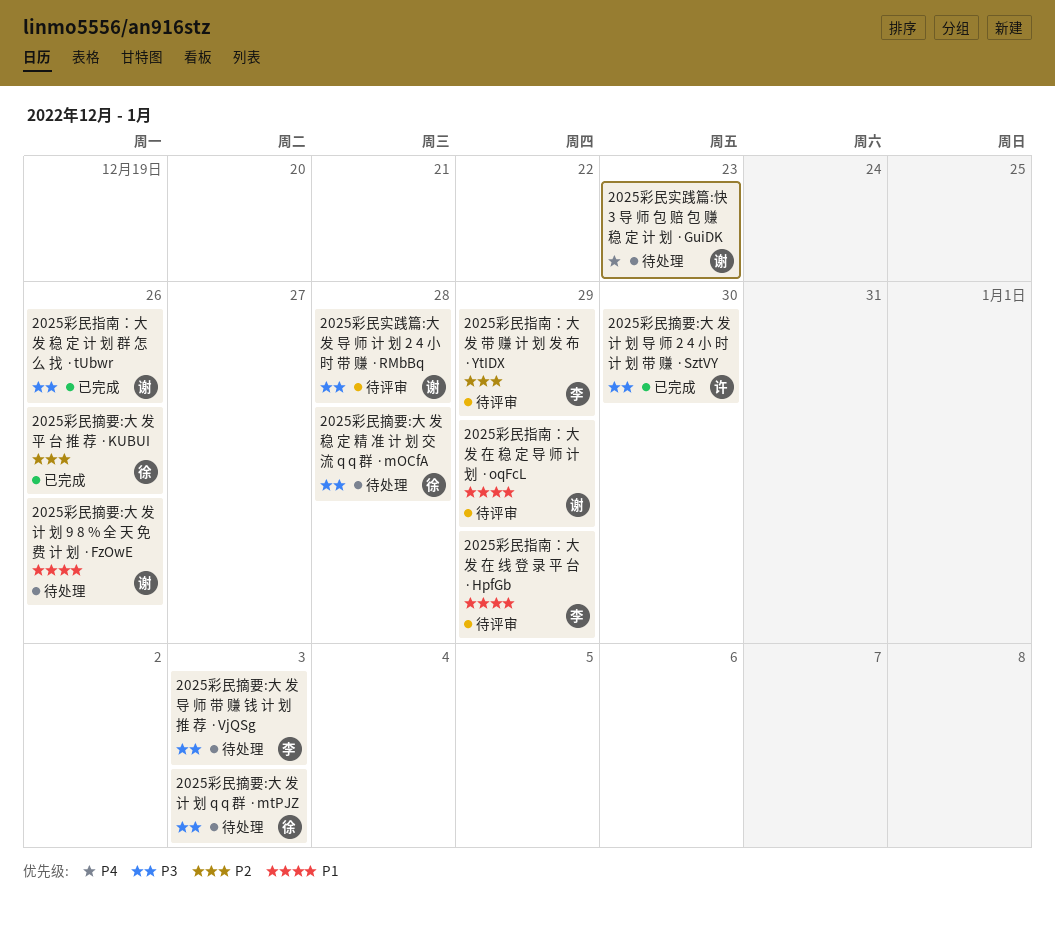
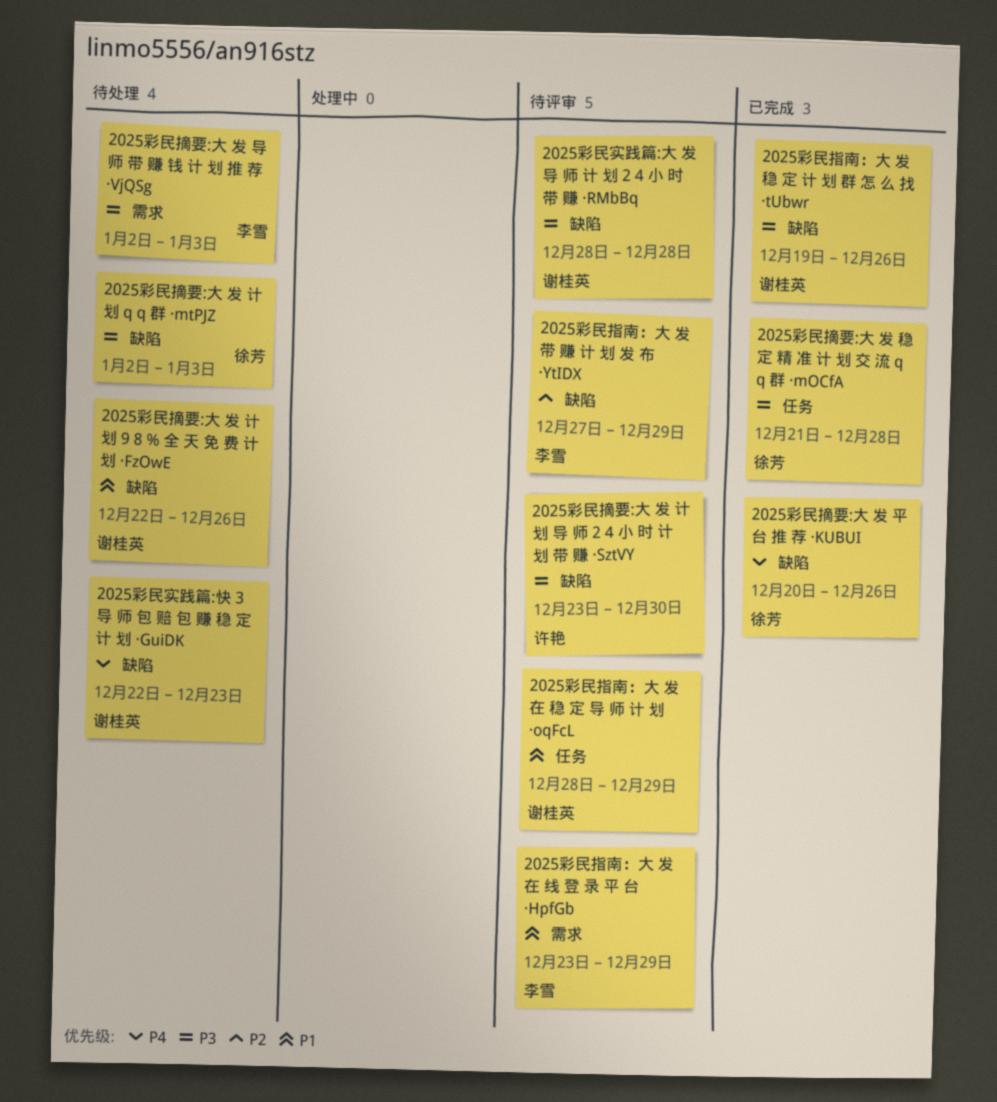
2025彩民摘要:大 发 平 台 推 荐 ·KUBUI, priority: P2 -> P4
2025彩民摘要:大 发 稳 定 精 准 计 划 交 流 q q 群 ·mOCfA, status: 待处理 -> 已完成
2025彩民摘要:大 发 计 划 导 师 2 4 小 时 计 划 带 赚 ·SztVY, status: 已完成 -> 待评审

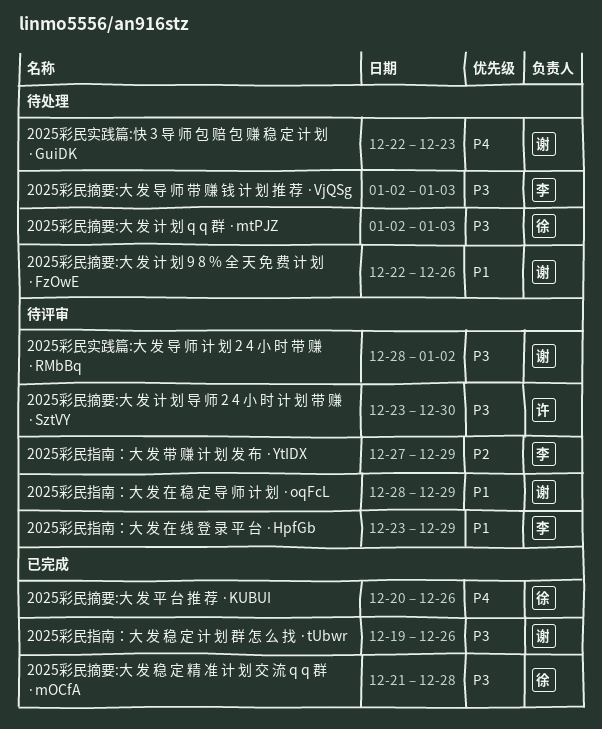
2025彩民实践篇:大 发 导 师 计 划 2 4 小 时 带 赚 ·RMbBq, due: Dec 28 -> Jan 2

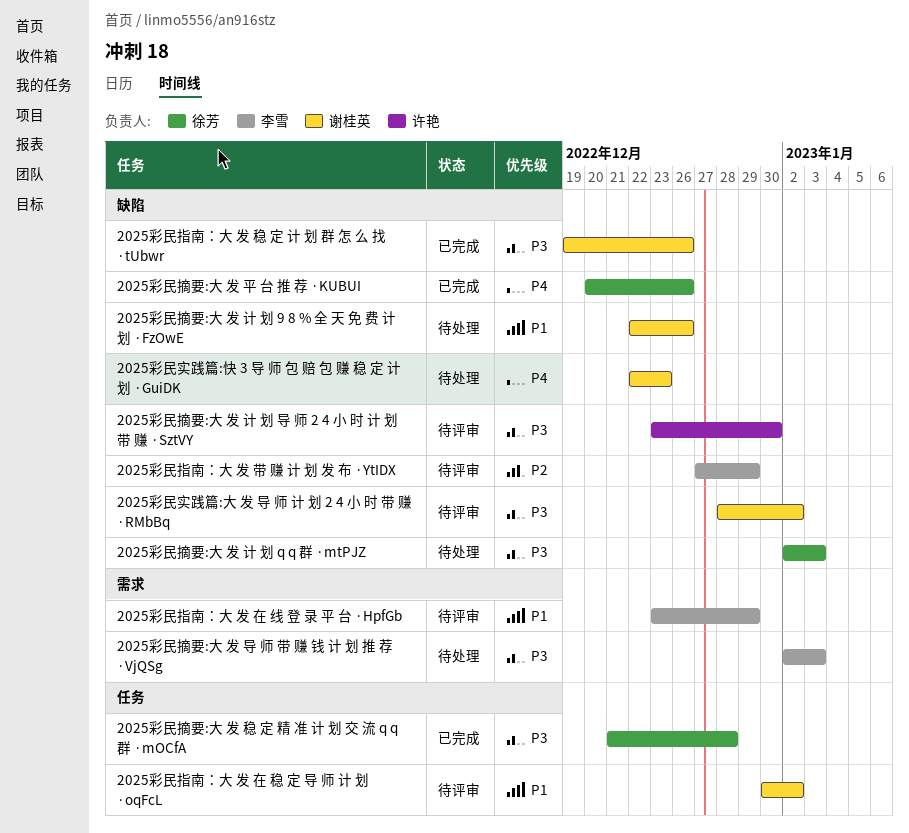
2025彩民指南：大 发 在 稳 定 导 师 计 划 ·oqFcL, start: Dec 28 -> Dec 30
2025彩民指南：大 发 在 稳 定 导 师 计 划 ·oqFcL, due: Dec 29 -> Jan 2

